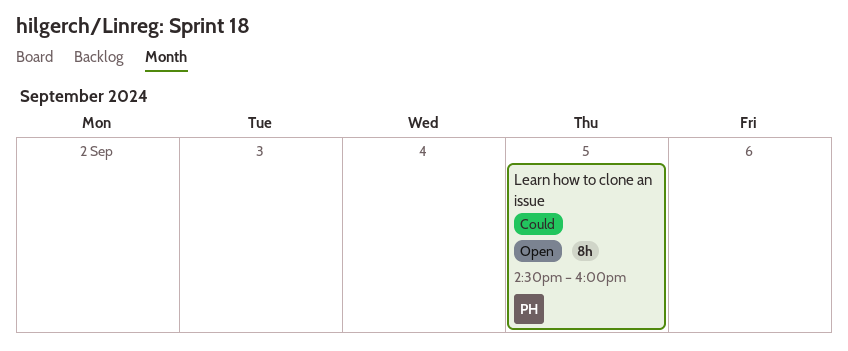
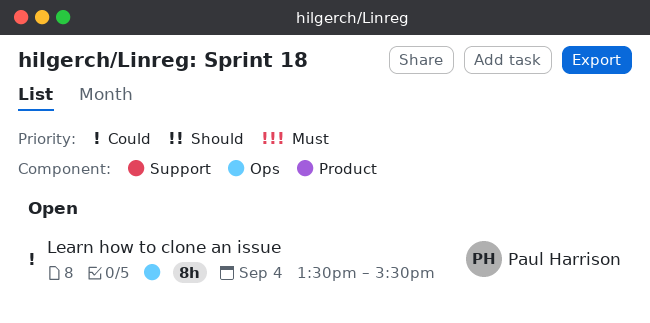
Learn how to clone an issue, day: Sep 5 -> Sep 4
Learn how to clone an issue, begins: 14:30 -> 13:30
Learn how to clone an issue, ends: 16:00 -> 15:30

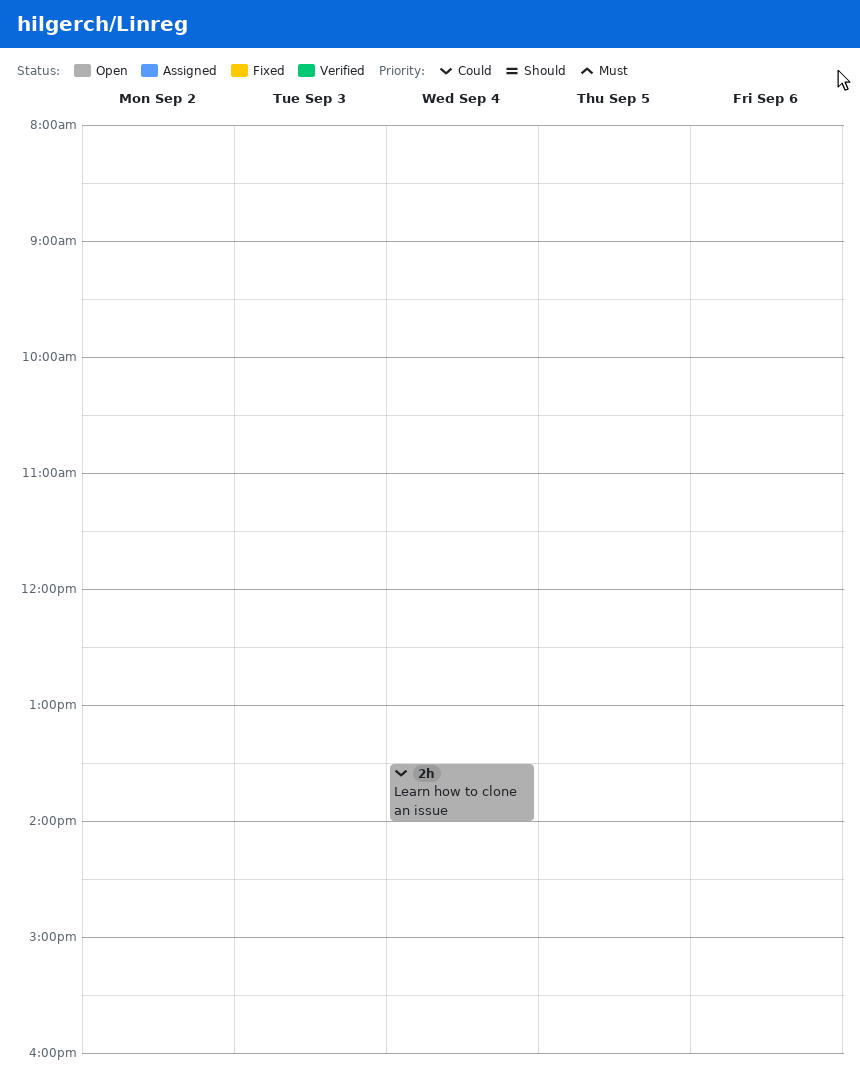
Learn how to clone an issue, estimate: 8h -> 2h
Learn how to clone an issue, ends: 15:30 -> 14:00

